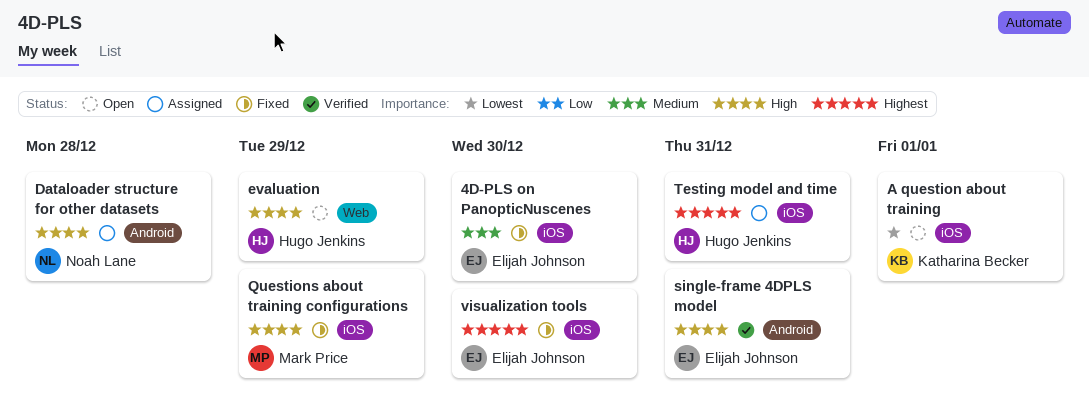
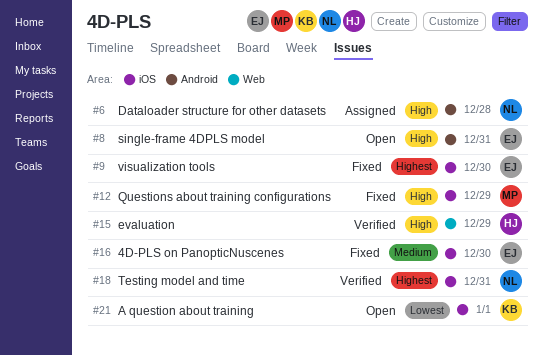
evaluation, status: Open -> Verified
single-frame 4DPLS model, status: Verified -> Open
Testing model and time, status: Assigned -> Verified
Testing model and time, owner: Hugo Jenkins -> Noah Lane

